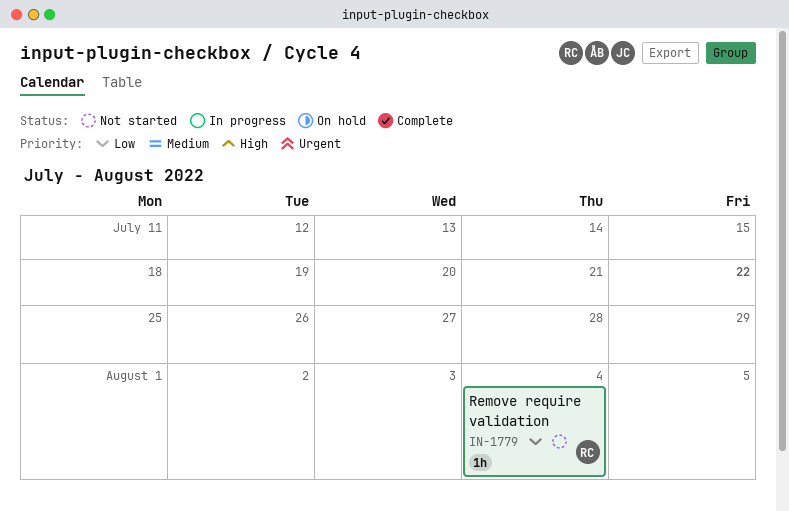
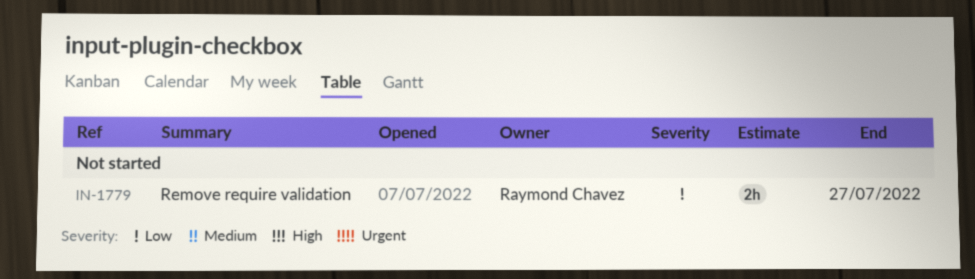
IN-1779, estimate: 1h -> 2h
IN-1779, due: Aug 4 -> Jul 27

